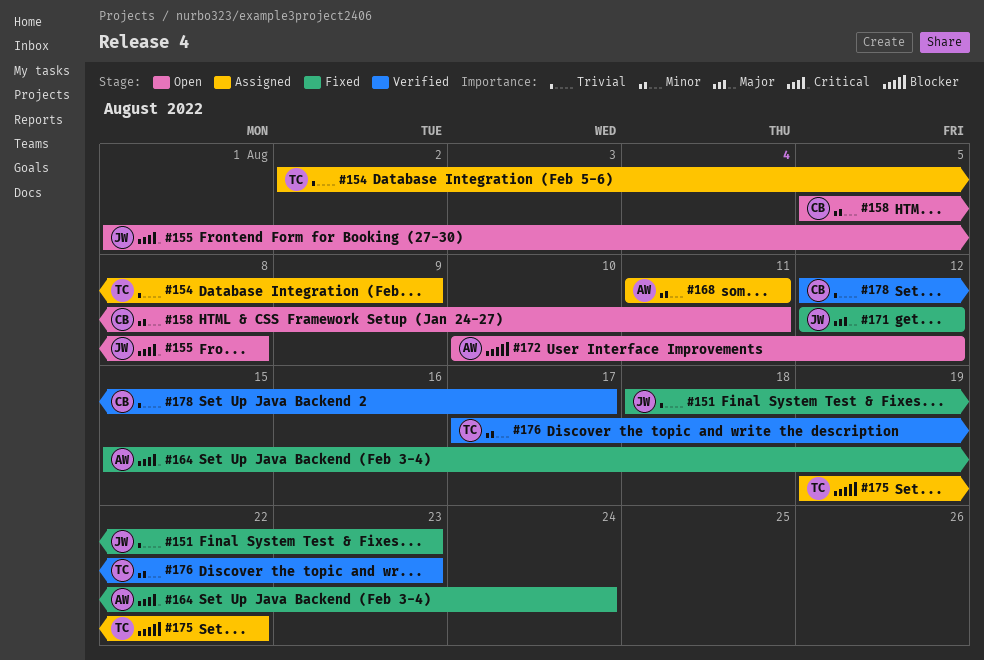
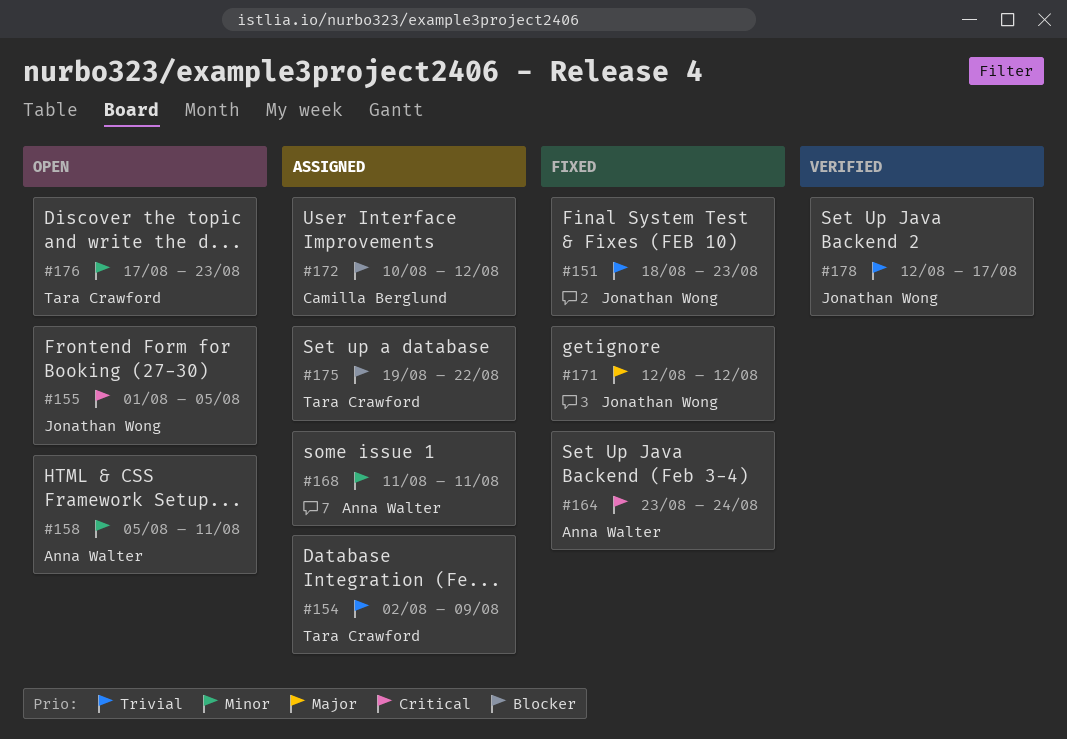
#155, due: Aug 8 -> Aug 5
#158, owner: Camilla Berglund -> Anna Walter
#164, start: Aug 15 -> Aug 23
#172, status: Open -> Assigned
#172, owner: Anna Walter -> Camilla Berglund
#176, status: Verified -> Open
#178, owner: Camilla Berglund -> Jonathan Wong

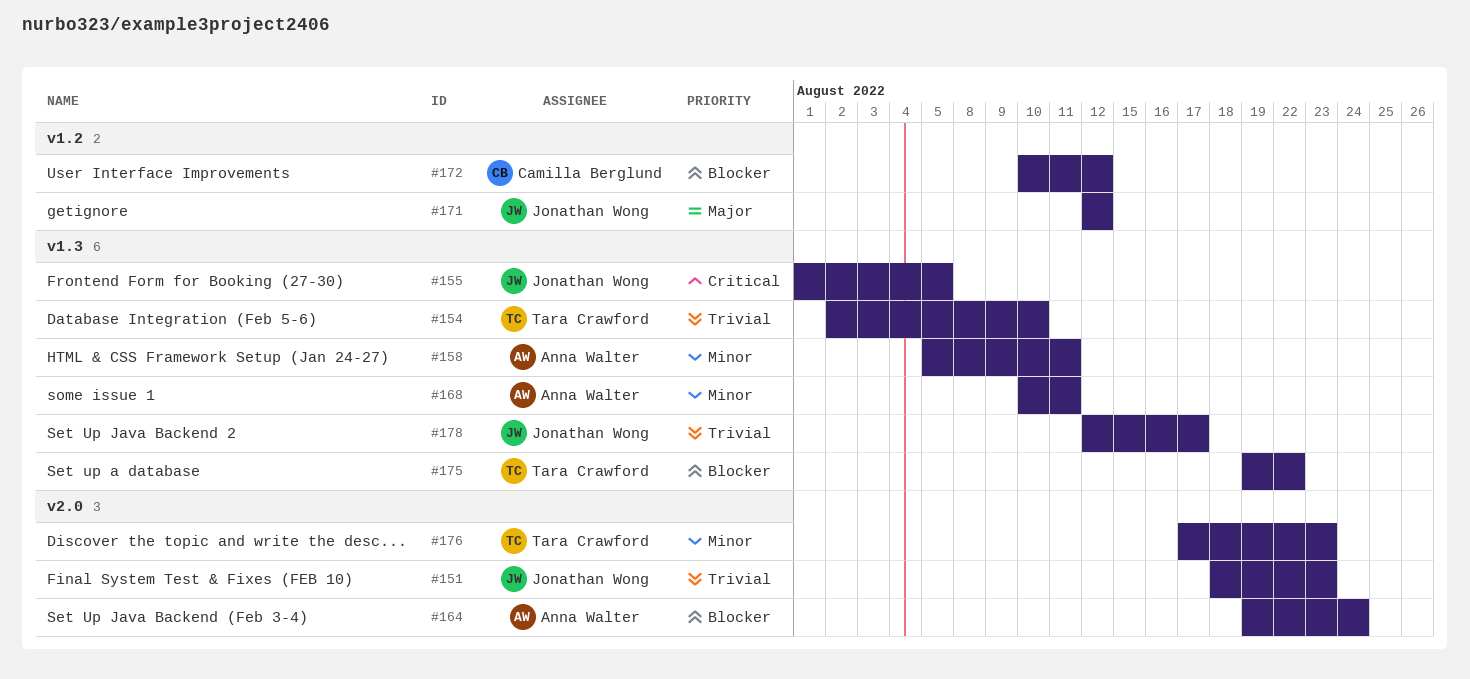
#154, due: Aug 9 -> Aug 10
#164, priority: Critical -> Blocker
#164, start: Aug 23 -> Aug 19
#168, start: Aug 11 -> Aug 10

